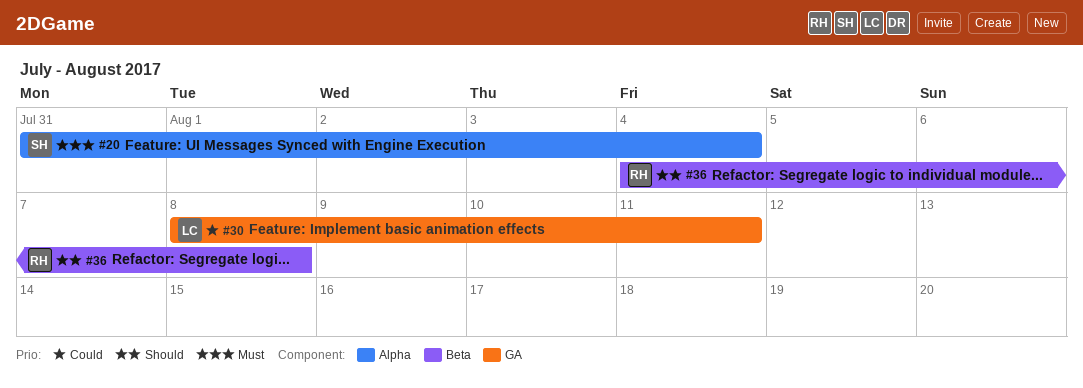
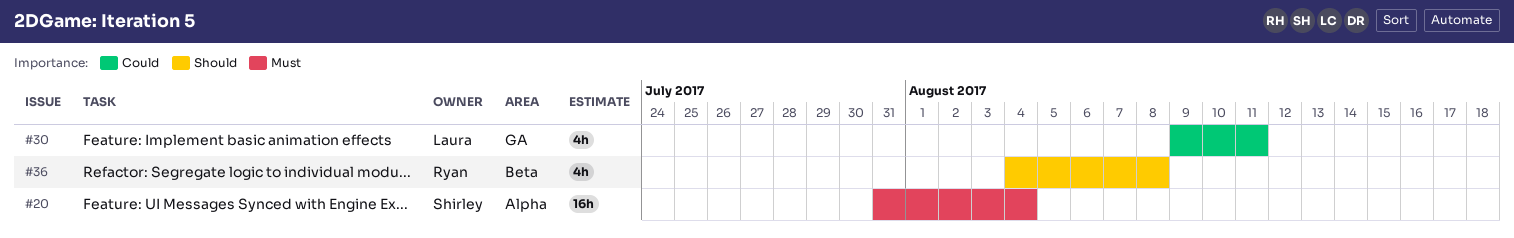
#30, start: Aug 8 -> Aug 9

